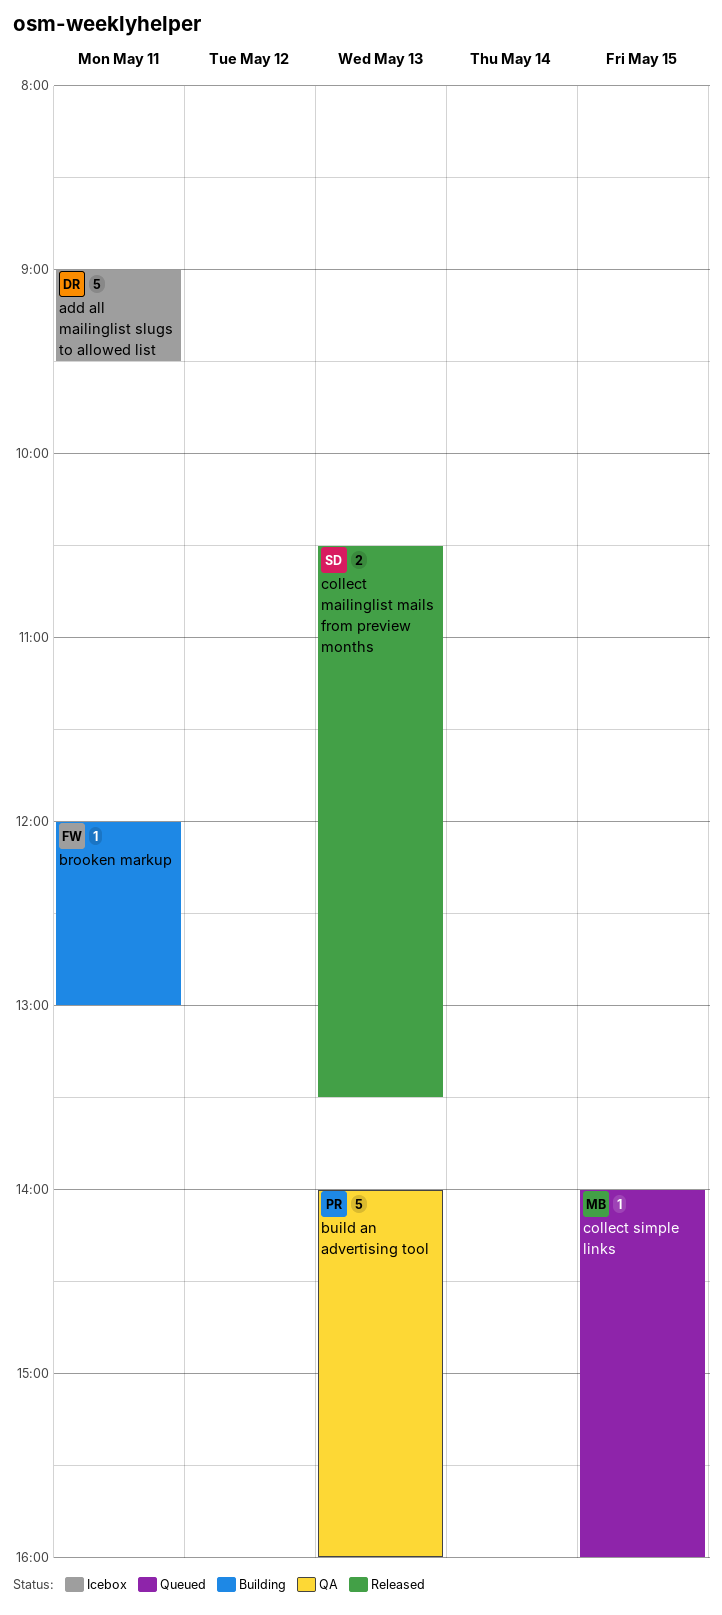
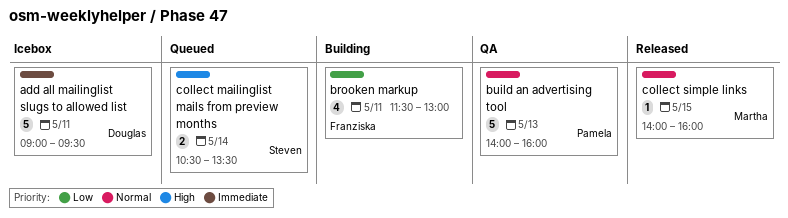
brooken markup, estimate: 1 -> 4
brooken markup, begins: 12:00 -> 11:30
collect mailinglist mails from preview months, status: Released -> Queued
collect mailinglist mails from preview months, day: May 13 -> May 14
collect simple links, status: Queued -> Released

